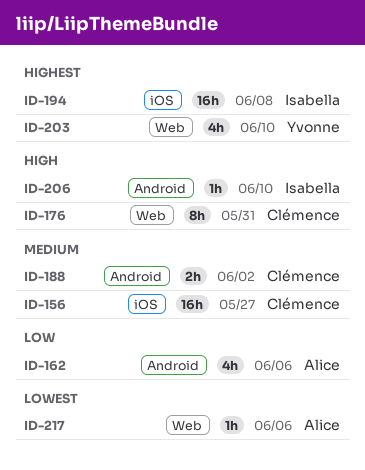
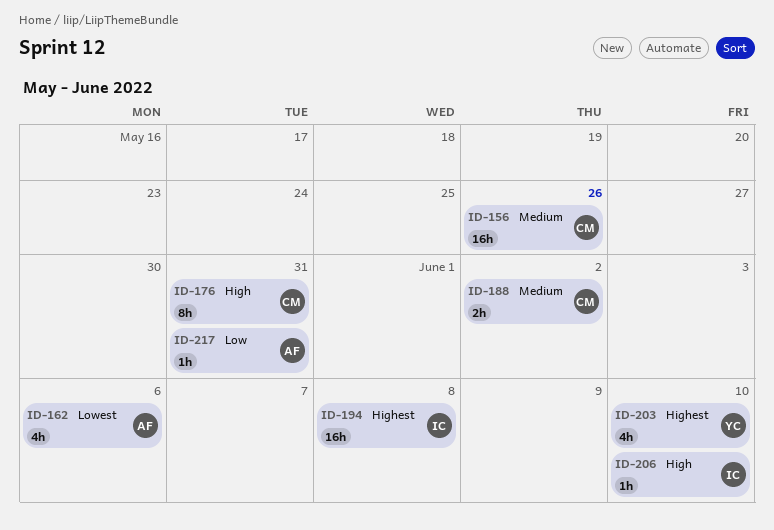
ID-156, due: May 27 -> May 26
ID-162, priority: Low -> Lowest
ID-217, priority: Lowest -> Low
ID-217, due: Jun 6 -> May 31

